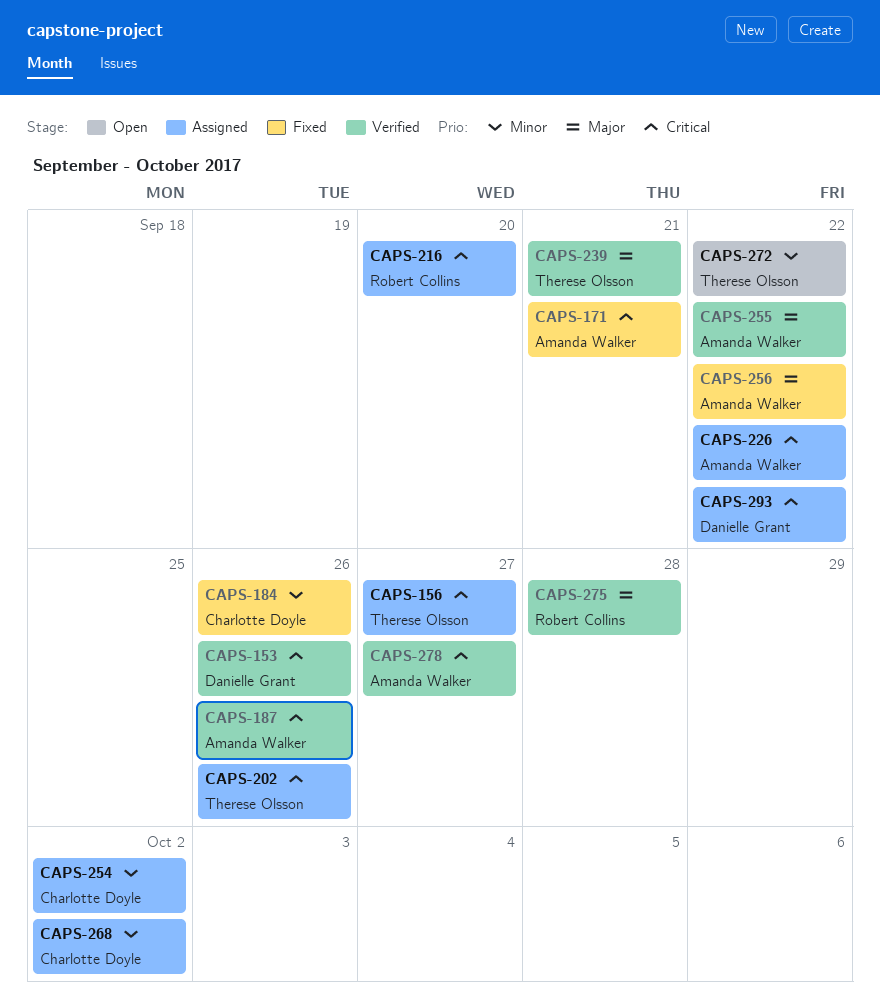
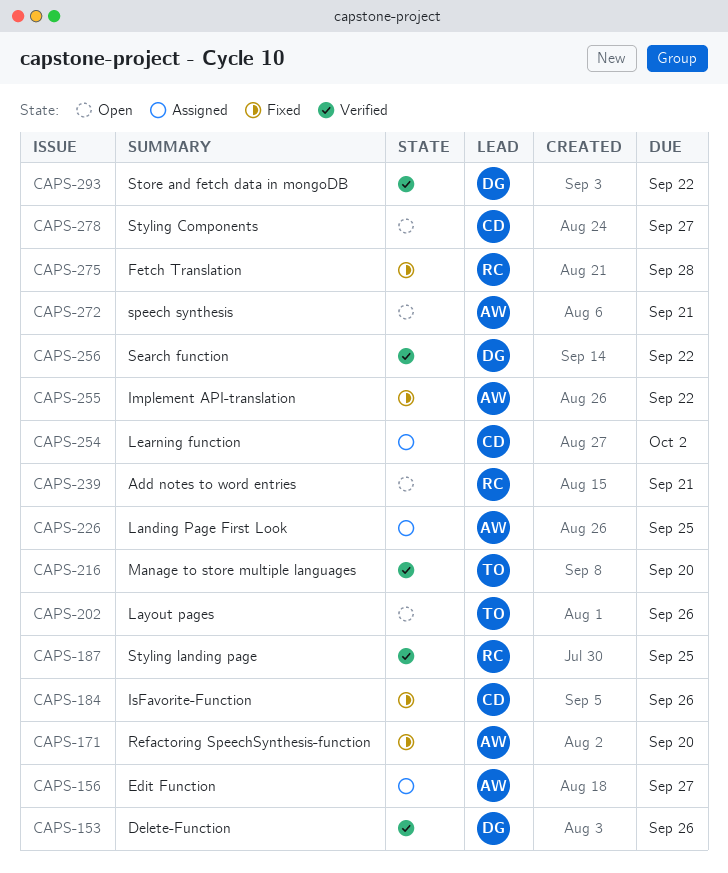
CAPS-156, owner: Therese Olsson -> Amanda Walker
CAPS-171, due: Sep 21 -> Sep 20
CAPS-187, owner: Amanda Walker -> Robert Collins
CAPS-187, due: Sep 26 -> Sep 25
CAPS-202, status: Assigned -> Open
CAPS-216, status: Assigned -> Verified
CAPS-216, owner: Robert Collins -> Therese Olsson
CAPS-226, due: Sep 22 -> Sep 25
CAPS-239, status: Verified -> Open
CAPS-239, owner: Therese Olsson -> Robert Collins
CAPS-255, status: Verified -> Fixed
CAPS-256, status: Fixed -> Verified
CAPS-256, owner: Amanda Walker -> Danielle Grant
CAPS-268: present -> none
CAPS-272, owner: Therese Olsson -> Amanda Walker
CAPS-272, due: Sep 22 -> Sep 21
CAPS-275, status: Verified -> Fixed
CAPS-278, status: Verified -> Open
CAPS-278, owner: Amanda Walker -> Charlotte Doyle
CAPS-293, status: Assigned -> Verified

